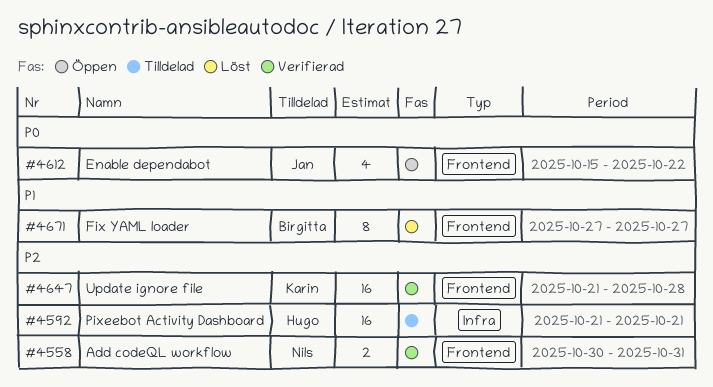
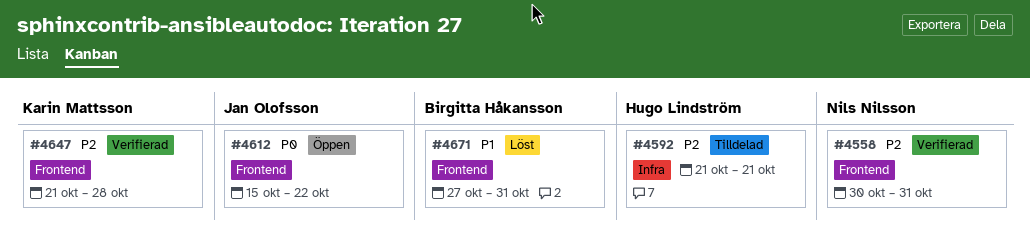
#4671, due: Oct 27 -> Oct 31

